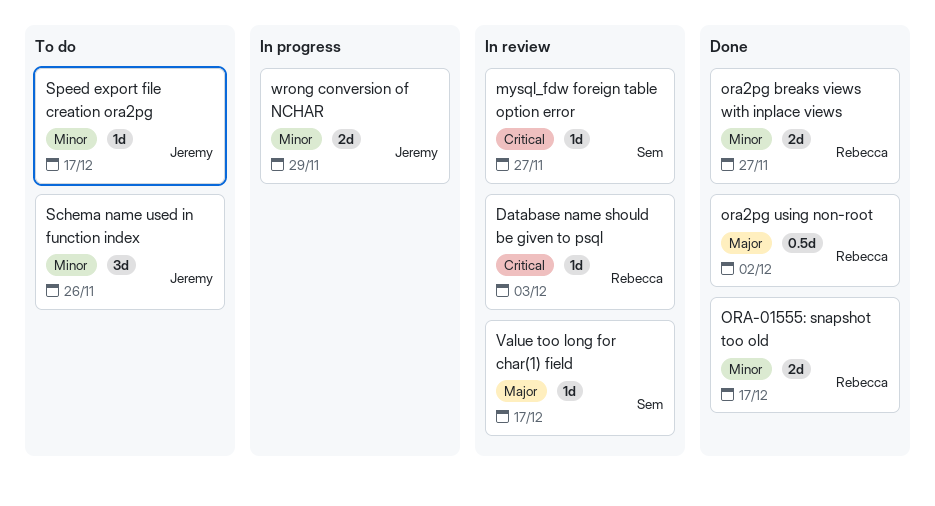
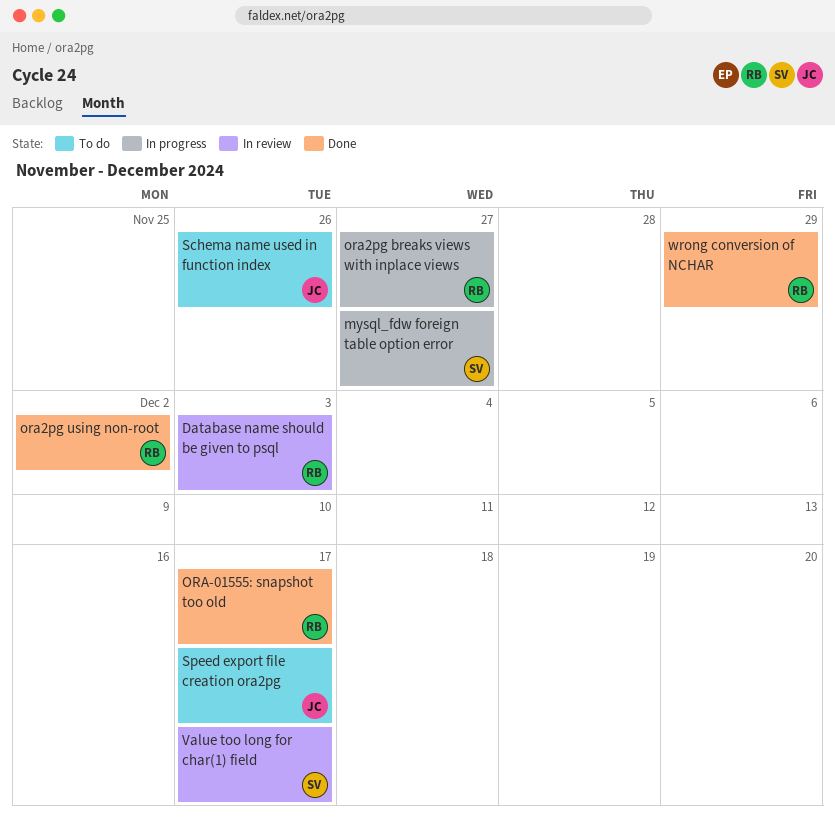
mysql_fdw foreign table option error, status: In review -> In progress
ora2pg breaks views with inplace views, status: Done -> In progress
wrong conversion of NCHAR, status: In progress -> Done
wrong conversion of NCHAR, owner: Jeremy -> Rebecca

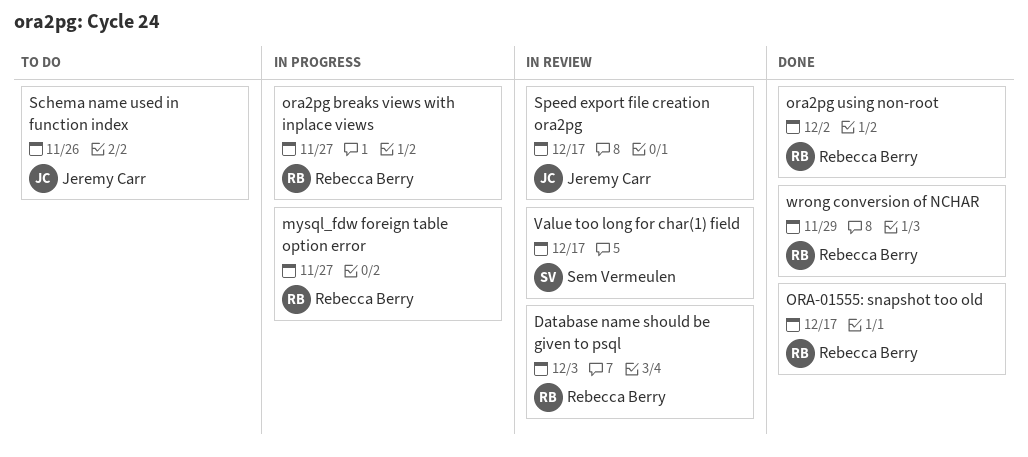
mysql_fdw foreign table option error, owner: Sem Vermeulen -> Rebecca Berry
Speed export file creation ora2pg, status: To do -> In review

